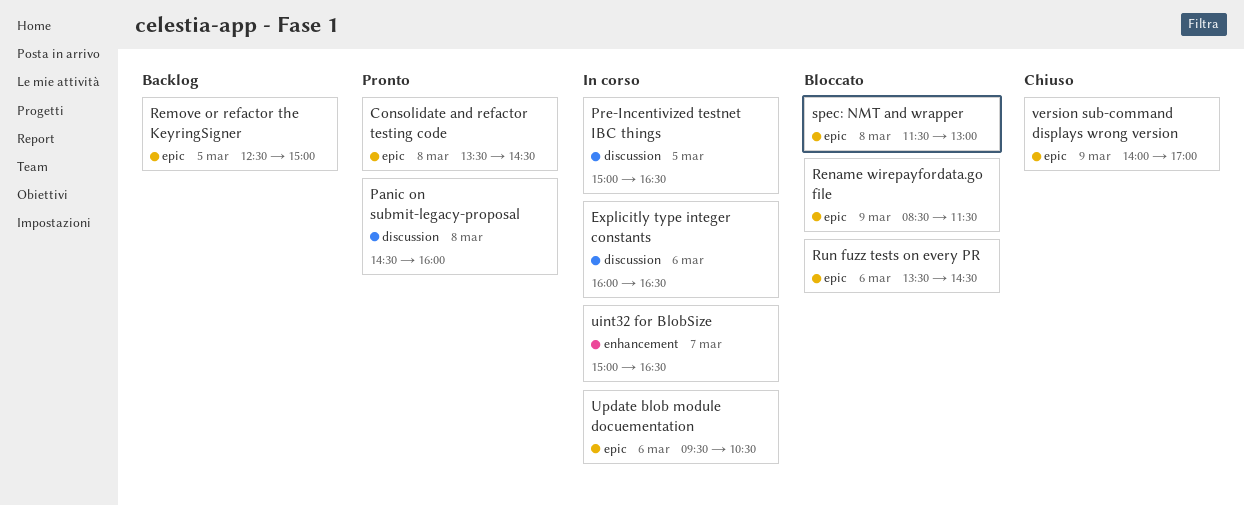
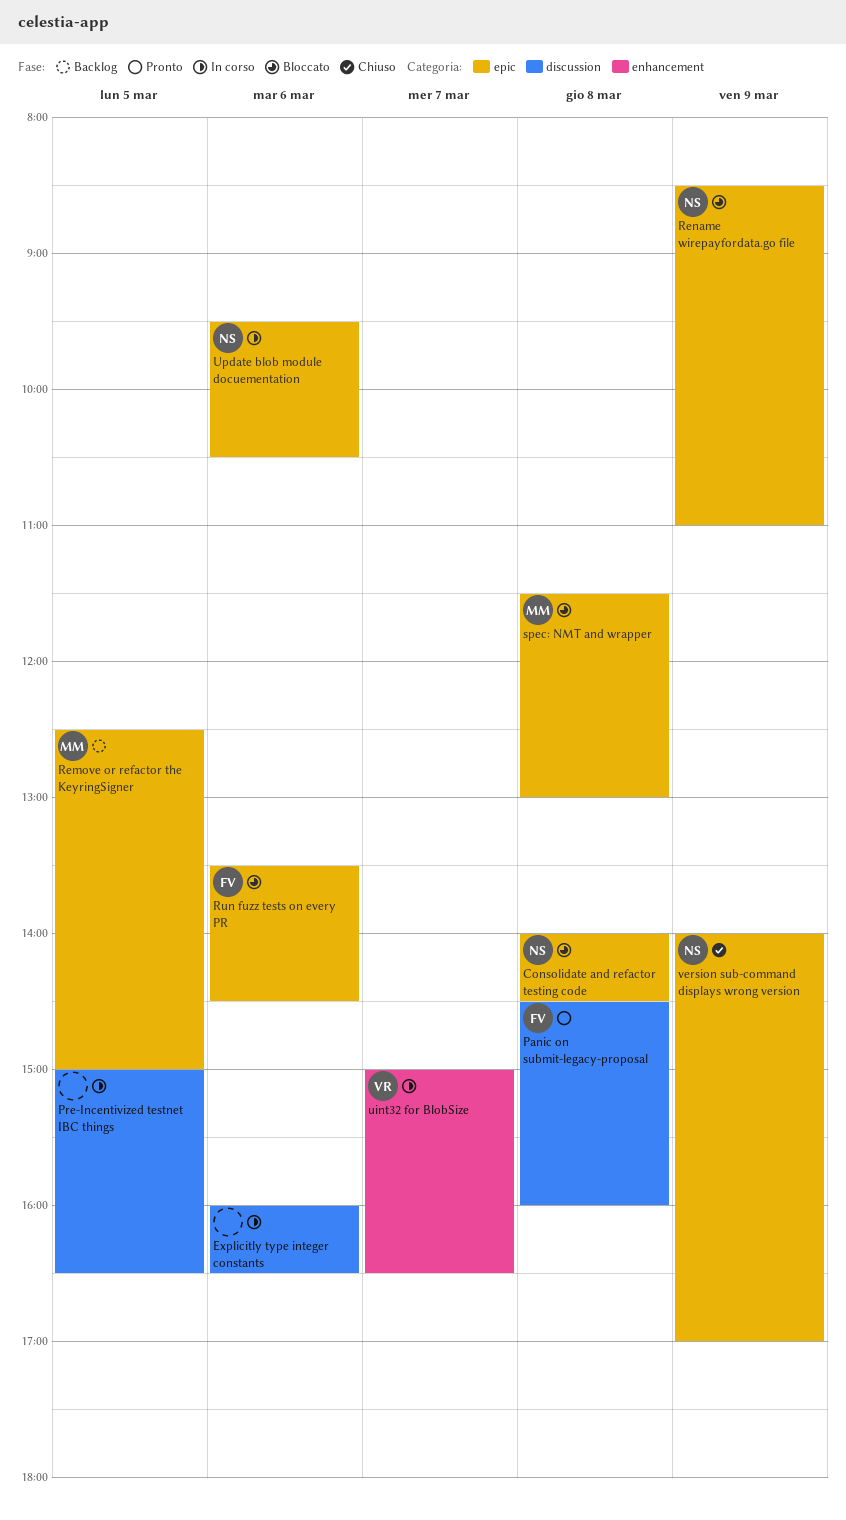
Consolidate and refactor testing code, status: Pronto -> Bloccato
Consolidate and refactor testing code, begins: 13:30 -> 14:00
Rename wirepayfordata.go file, ends: 11:30 -> 11:00

